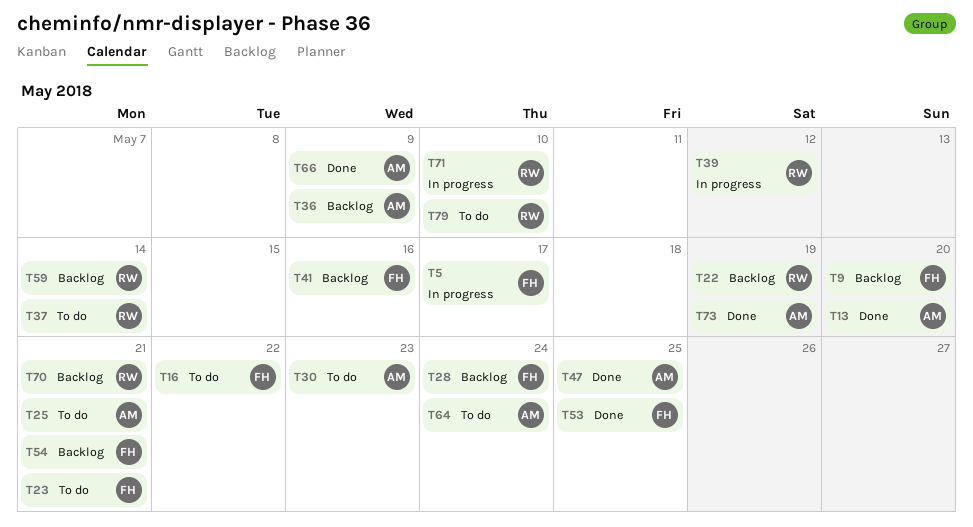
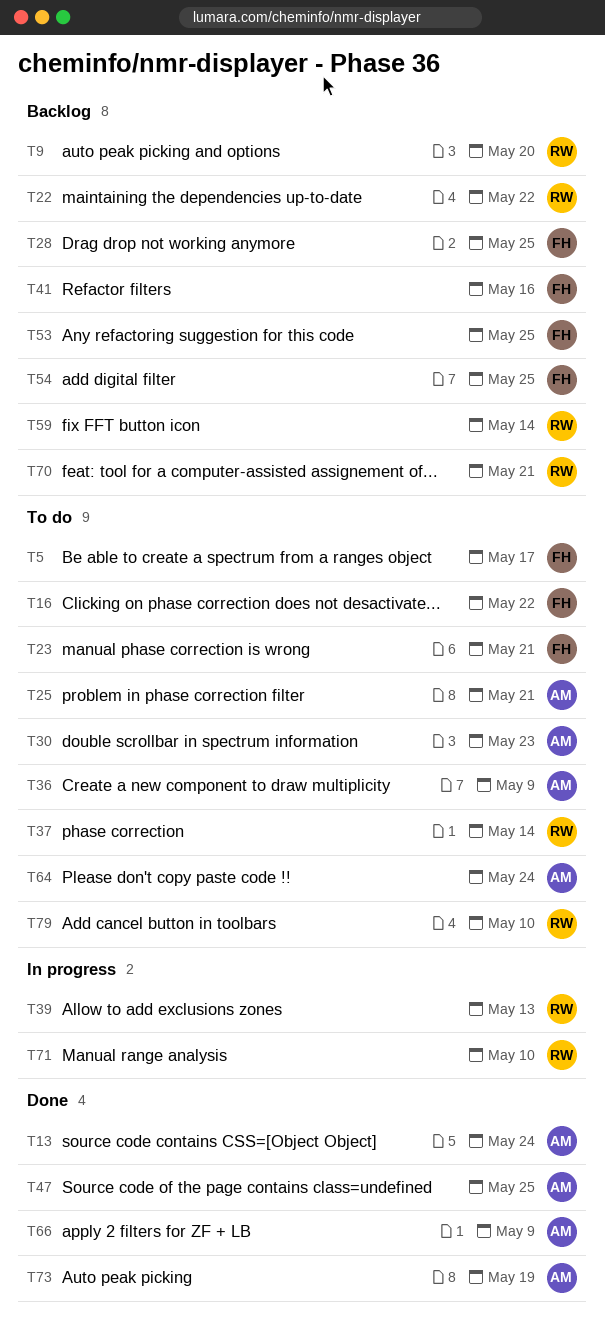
T5, status: In progress -> To do
T9, owner: FH -> RW
T13, due: May 20 -> May 24
T22, due: May 19 -> May 22
T28, due: May 24 -> May 25
T36, status: Backlog -> To do
T39, due: May 12 -> May 13
T53, status: Done -> Backlog
T54, due: May 21 -> May 25

